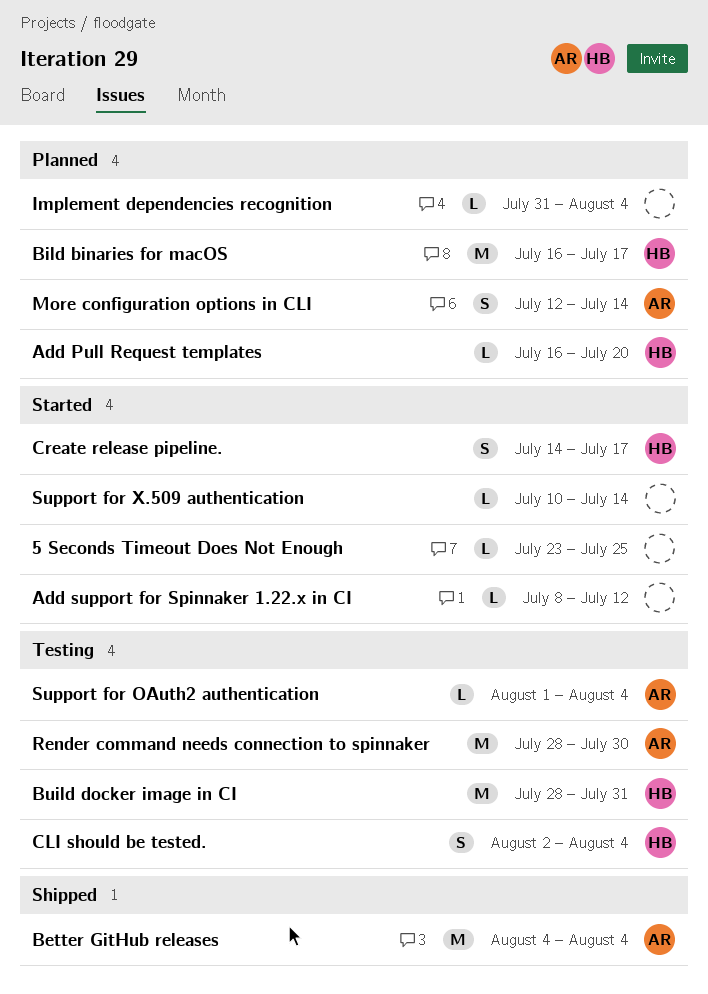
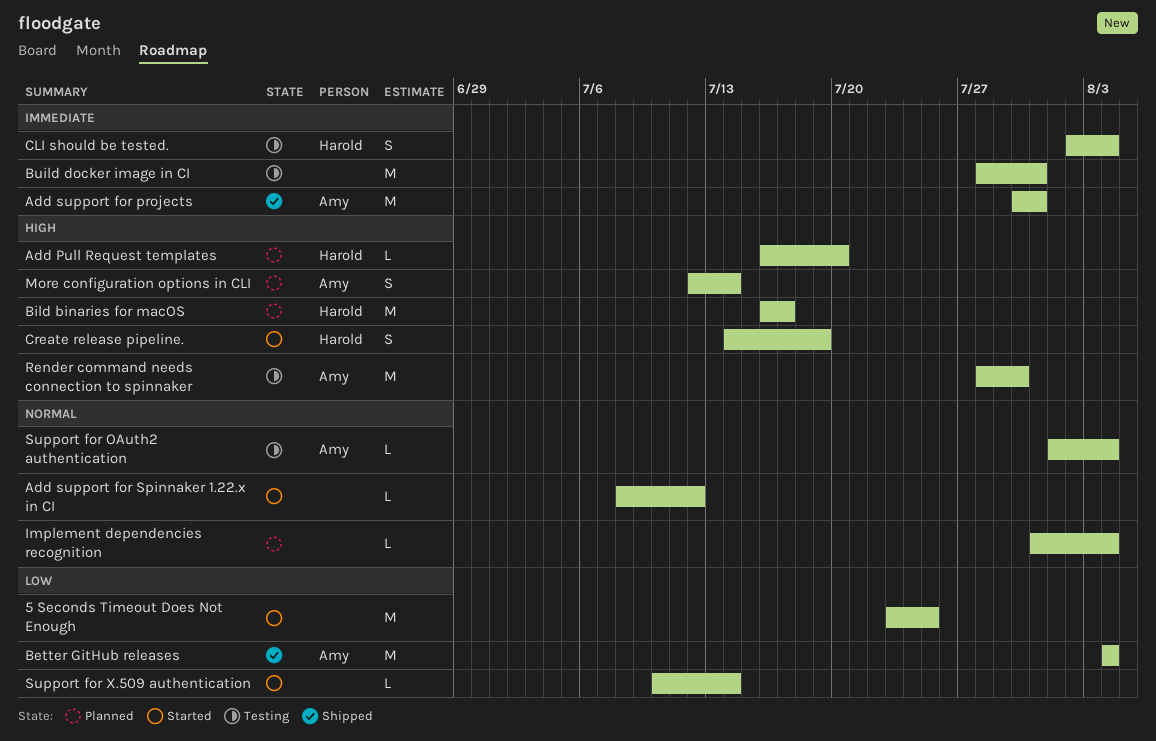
5 Seconds Timeout Does Not Enough, estimate: L -> M
Add support for projects: none -> present
Build docker image in CI, owner: Harold -> none
Create release pipeline., due: Jul 17 -> Jul 19

